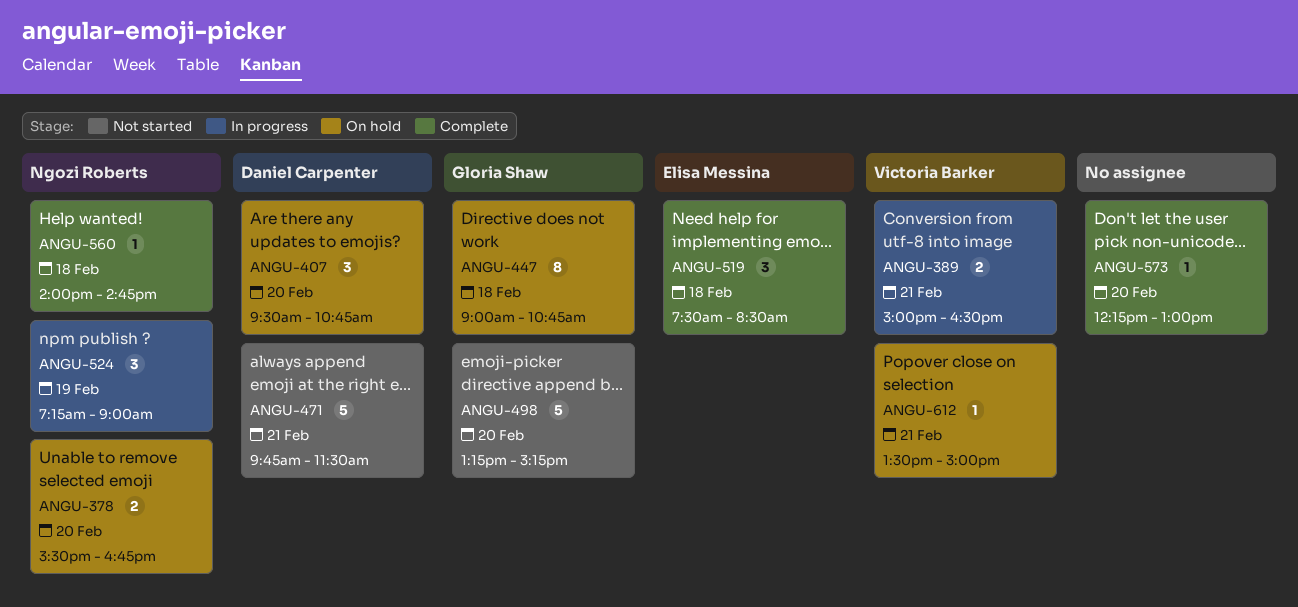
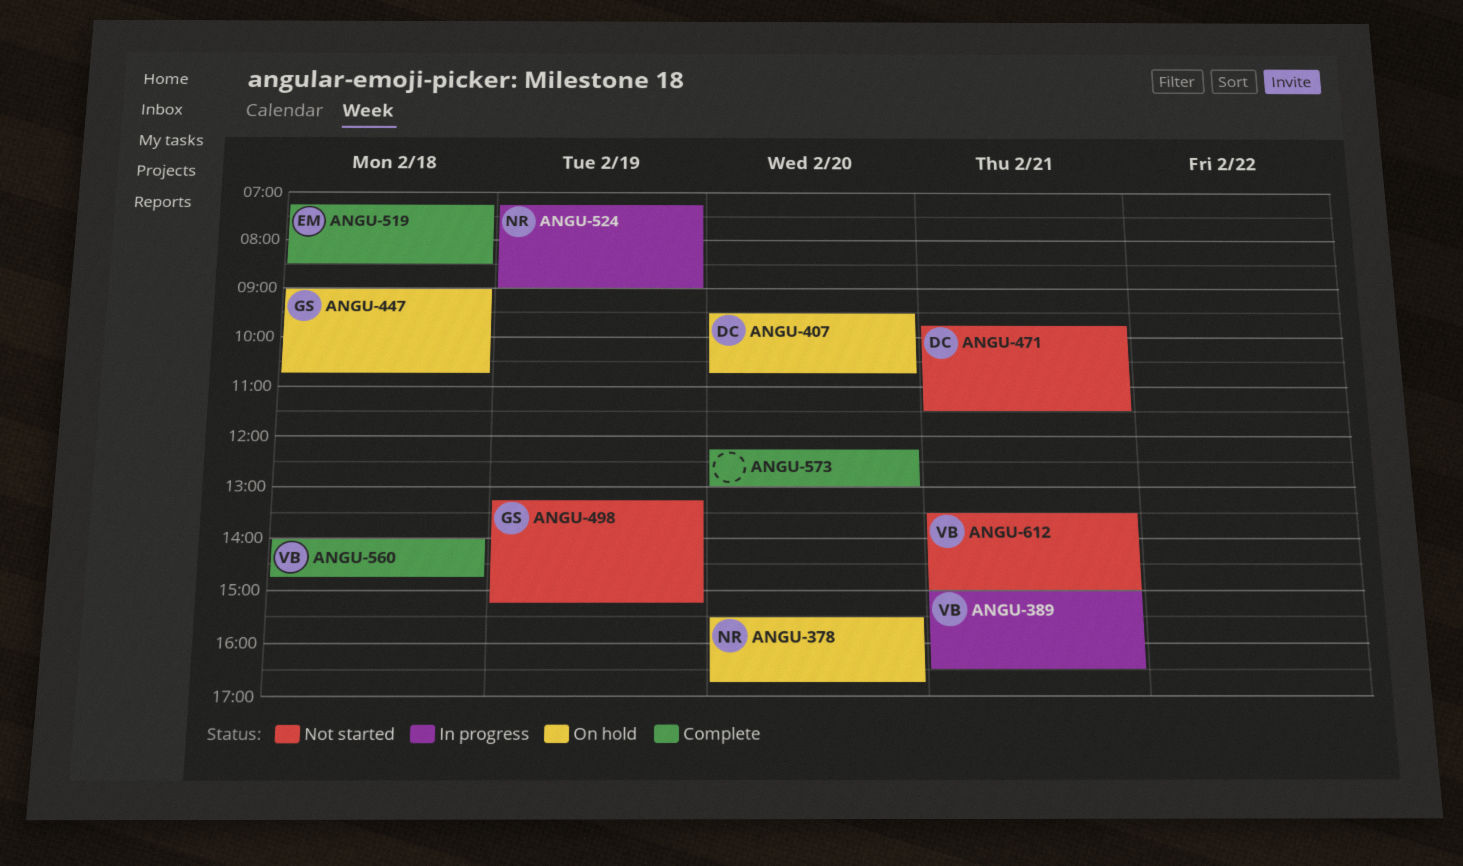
ANGU-498, day: Feb 20 -> Feb 19
ANGU-519, begins: 07:30 -> 07:15
ANGU-560, owner: Ngozi Roberts -> Victoria Barker
ANGU-612, status: On hold -> Not started

